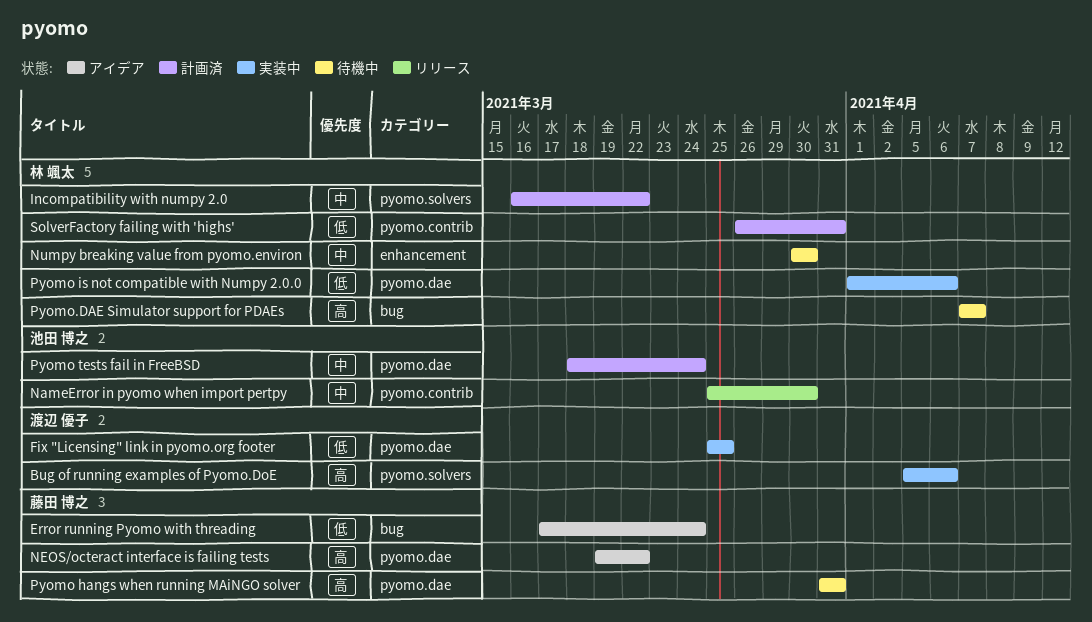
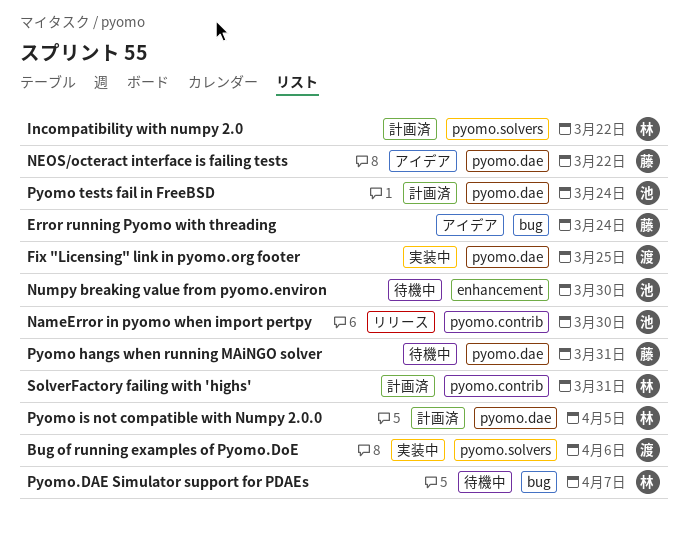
Numpy breaking value from pyomo.environ, owner: 林 颯太 -> 池田 博之
Pyomo is not compatible with Numpy 2.0.0, status: 実装中 -> 計画済
Pyomo is not compatible with Numpy 2.0.0, due: Apr 6 -> Apr 5

